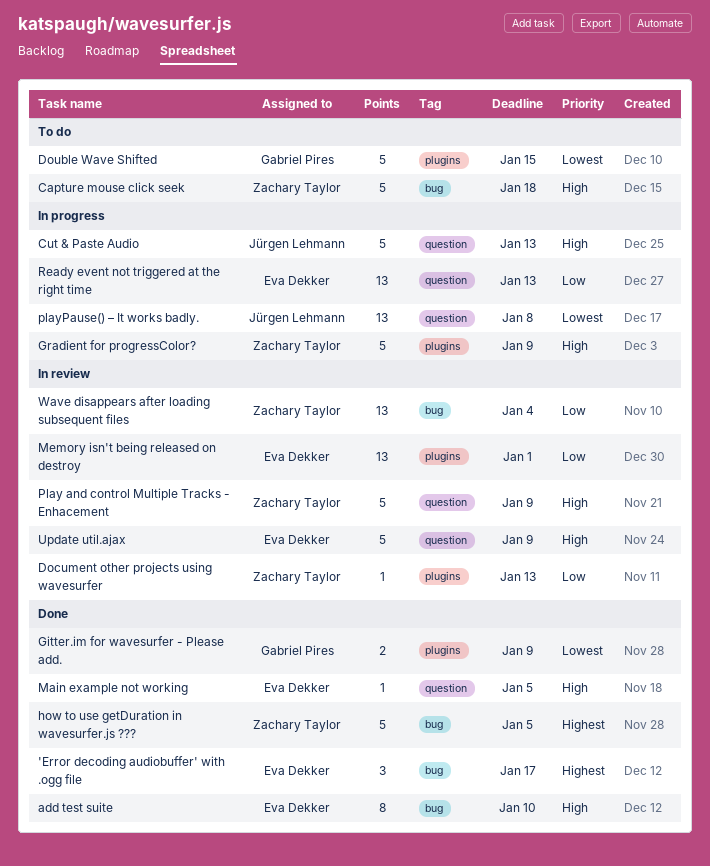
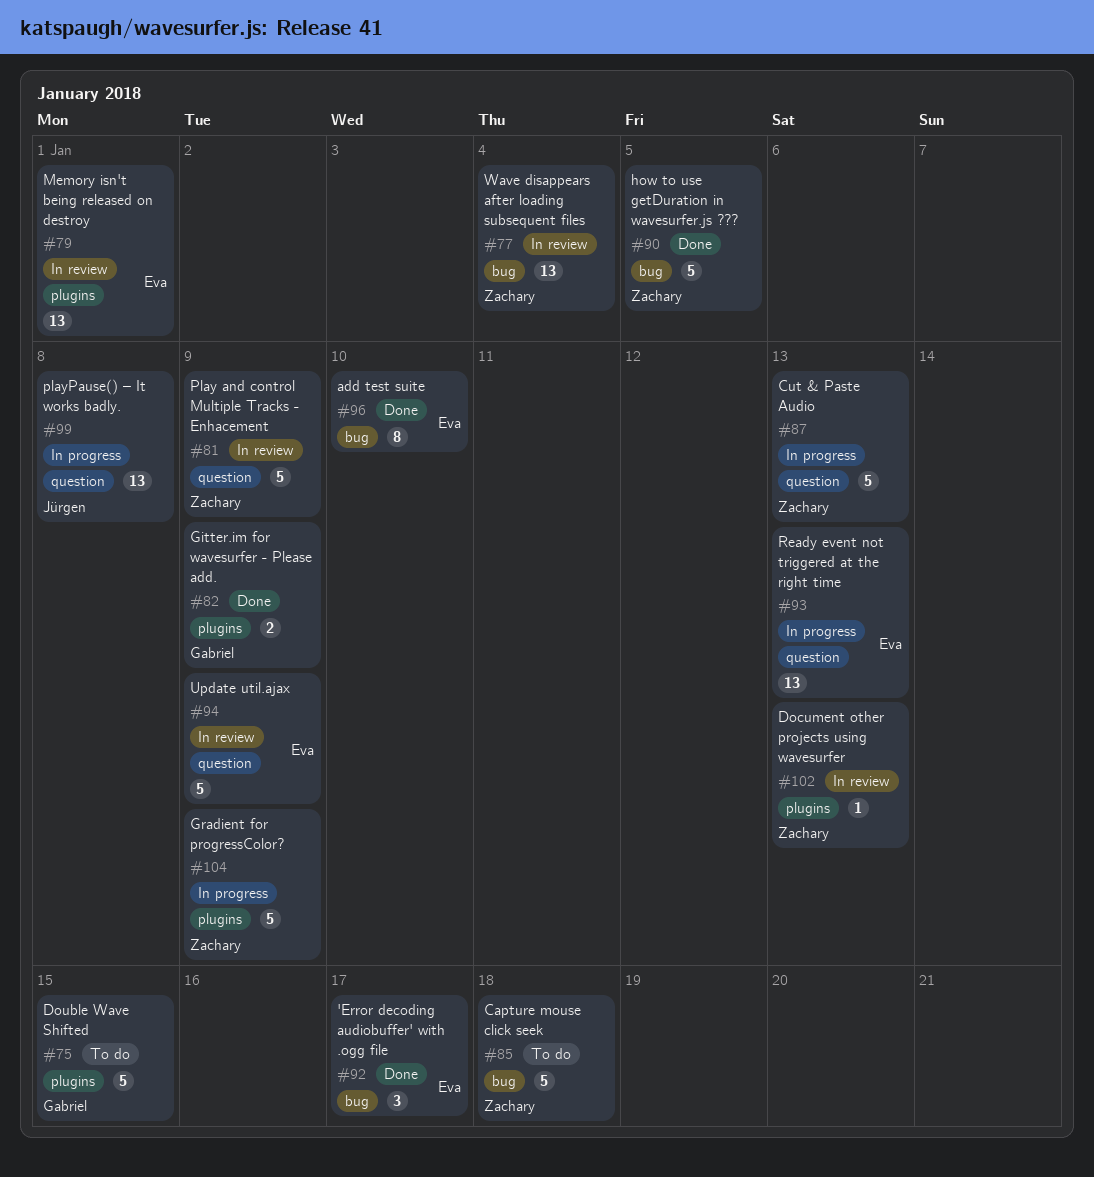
Cut & Paste Audio, owner: Jürgen Lehmann -> Zachary Taylor
Main example not working: present -> none

